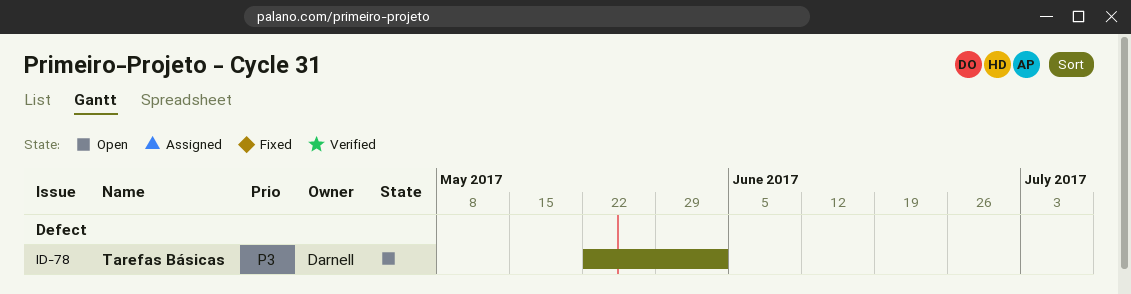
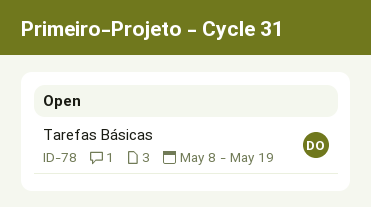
ID-78, start: May 22 -> May 8
ID-78, due: Jun 2 -> May 19

